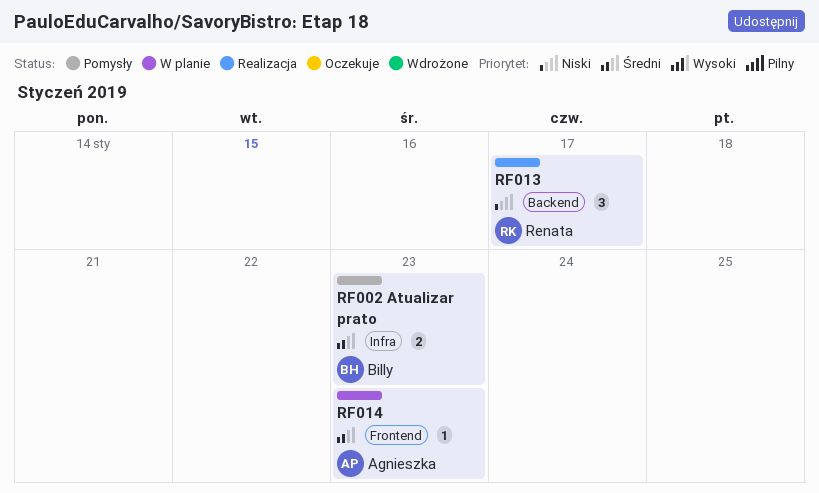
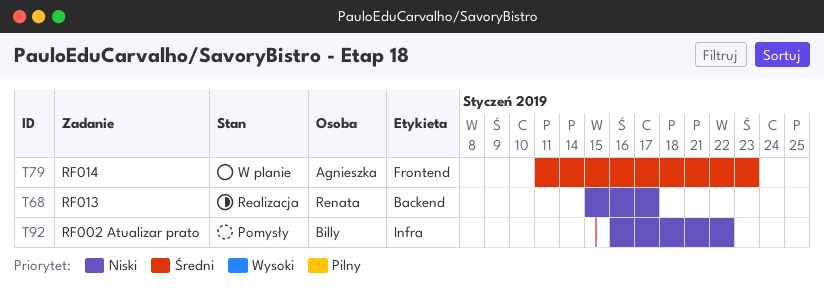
RF002 Atualizar prato, priority: Średni -> Niski
RF002 Atualizar prato, due: Jan 23 -> Jan 22

